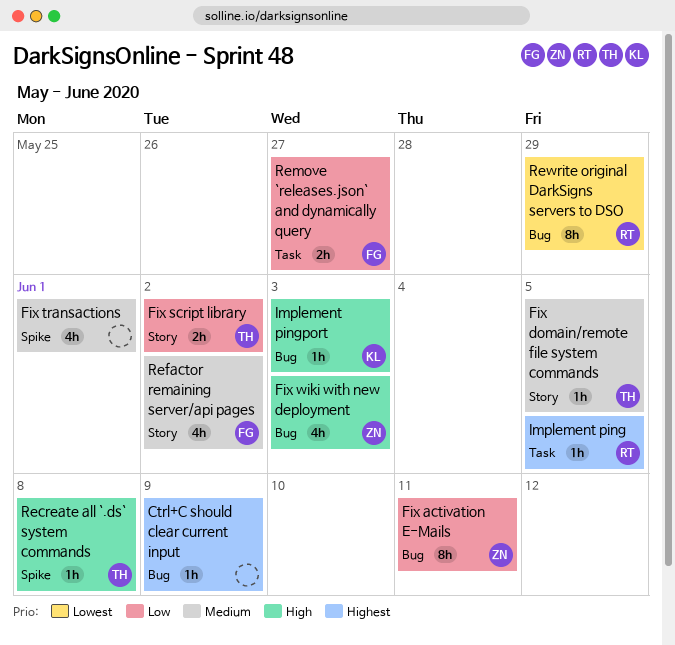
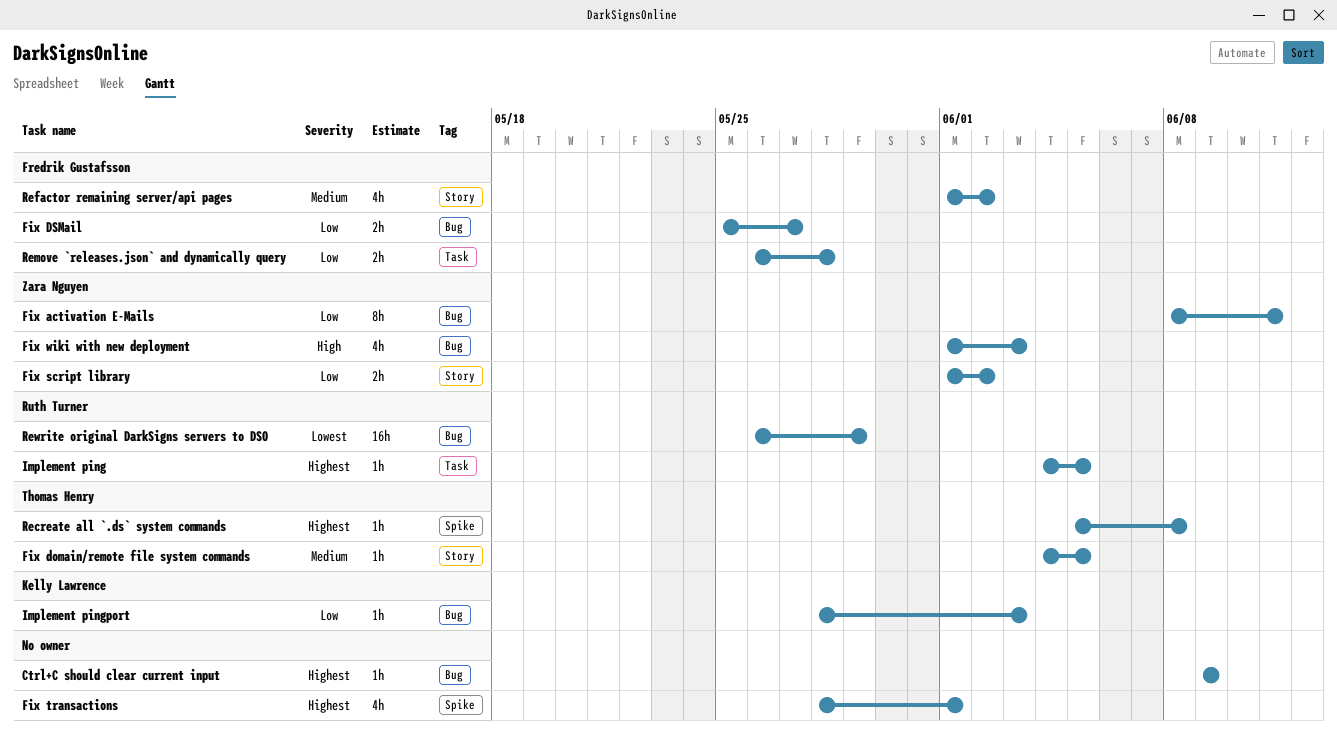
Fix DSMail: none -> present
Fix script library, owner: Thomas Henry -> Zara Nguyen
Fix transactions, priority: Medium -> Highest
Implement pingport, priority: High -> Low
Recreate all `.ds` system commands, priority: High -> Highest
Remove `releases.json` and dynamically query, due: May 27 -> May 28
Rewrite original DarkSigns servers to DSO, estimate: 8h -> 16h

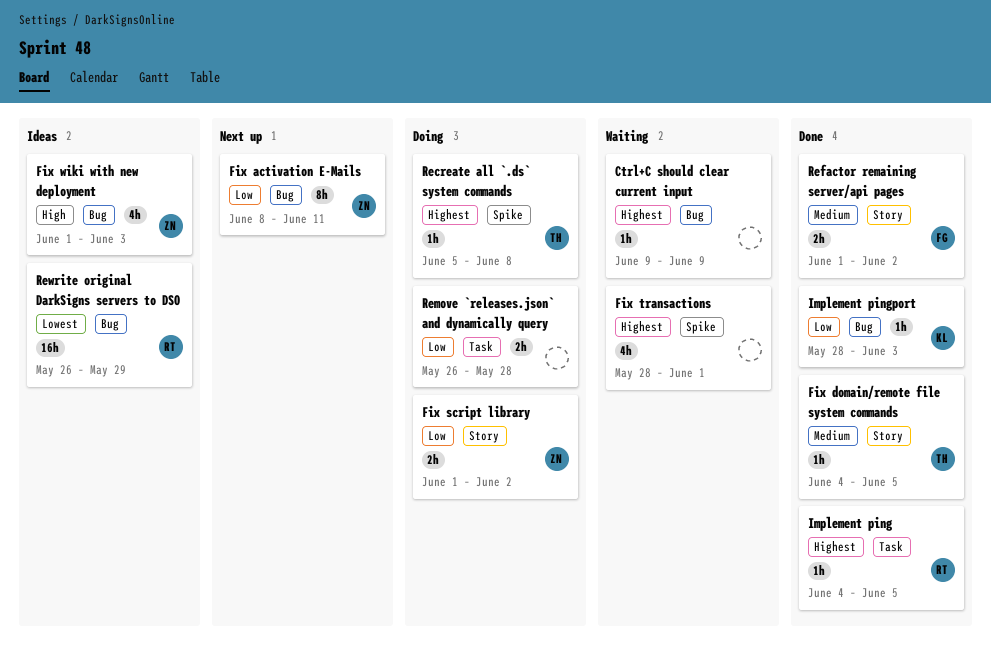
Fix DSMail: present -> none
Refactor remaining server/api pages, estimate: 4h -> 2h
Remove `releases.json` and dynamically query, owner: Fredrik Gustafsson -> none

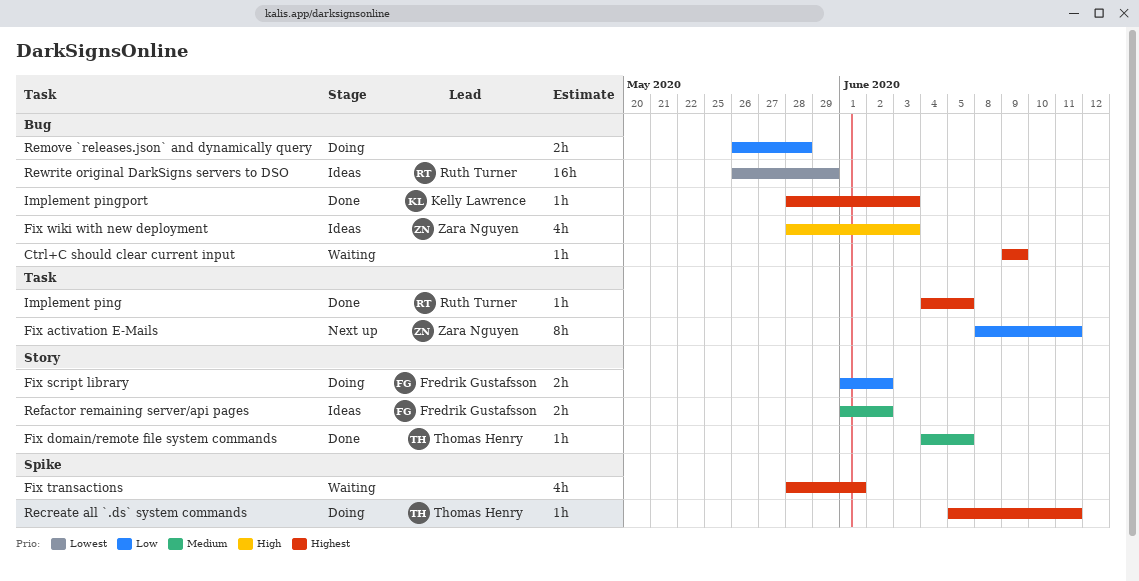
Fix activation E-Mails, label: Bug -> Task
Fix script library, owner: Zara Nguyen -> Fredrik Gustafsson
Fix wiki with new deployment, start: Jun 1 -> May 28
Implement pingport, priority: Low -> Highest
Recreate all `.ds` system commands, due: Jun 8 -> Jun 11
Refactor remaining server/api pages, status: Done -> Ideas
Remove `releases.json` and dynamically query, label: Task -> Bug

